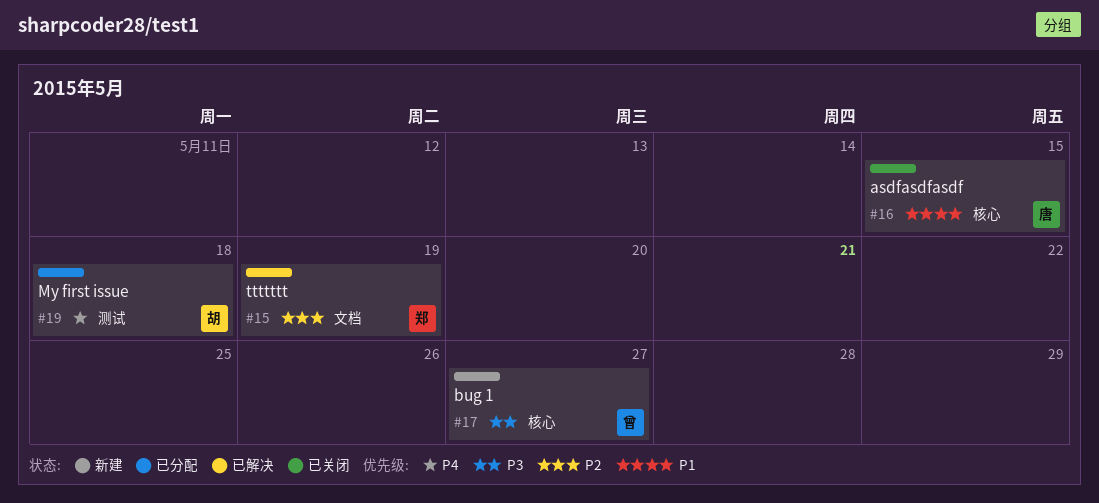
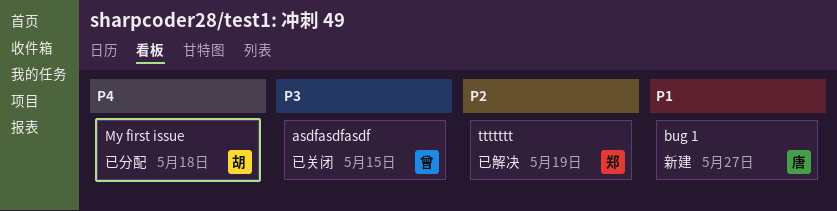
asdfasdfasdf, owner: 唐 -> 曾
asdfasdfasdf, priority: P1 -> P3
bug 1, owner: 曾 -> 唐
bug 1, priority: P3 -> P1

